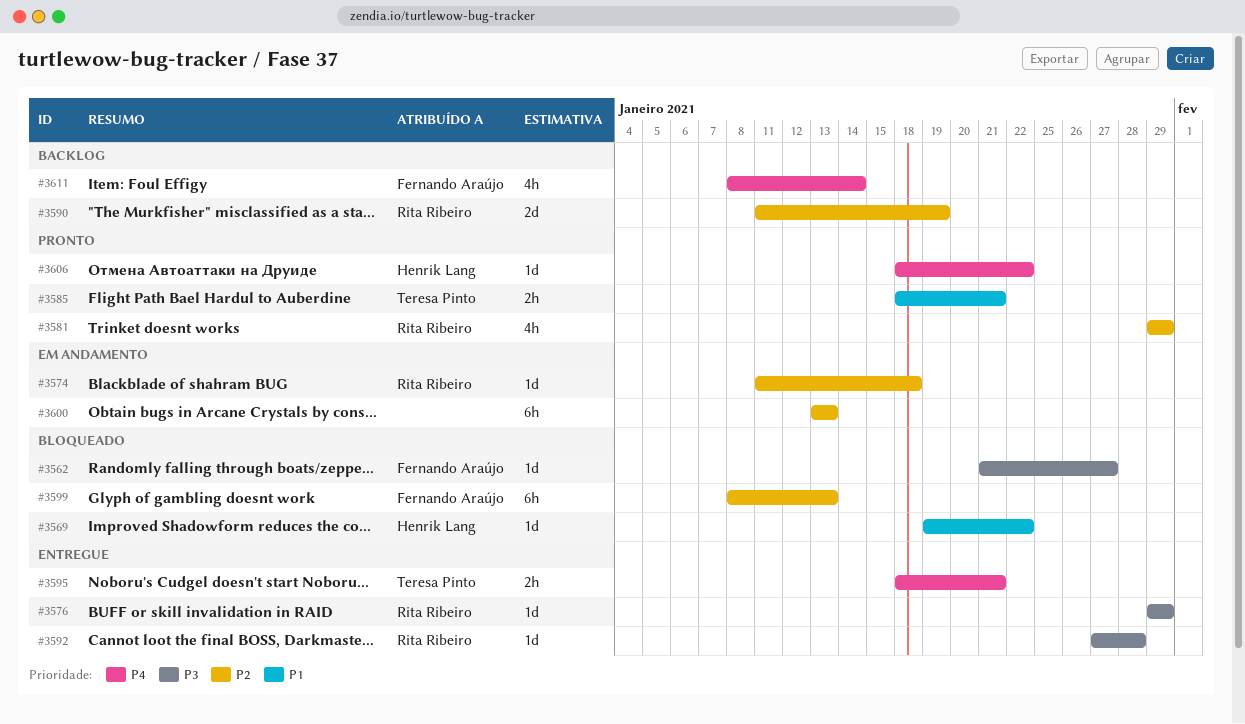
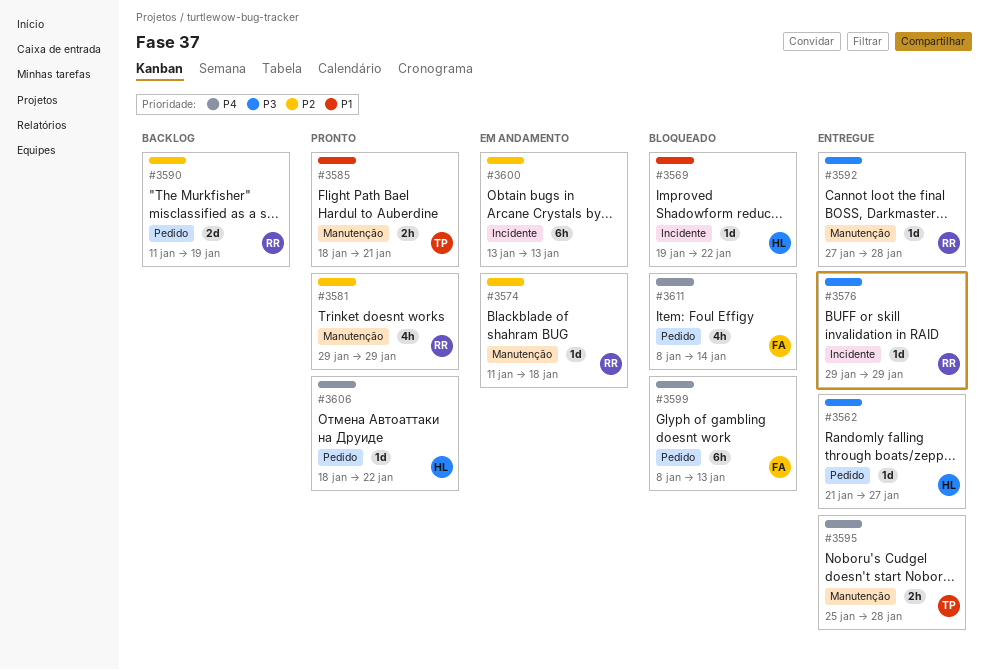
#3562, status: Bloqueado -> Entregue
#3562, owner: Fernando Araújo -> Henrik Lang
#3595, start: Jan 18 -> Jan 25
#3595, due: Jan 21 -> Jan 28
#3599, priority: P2 -> P4
#3611, status: Backlog -> Bloqueado

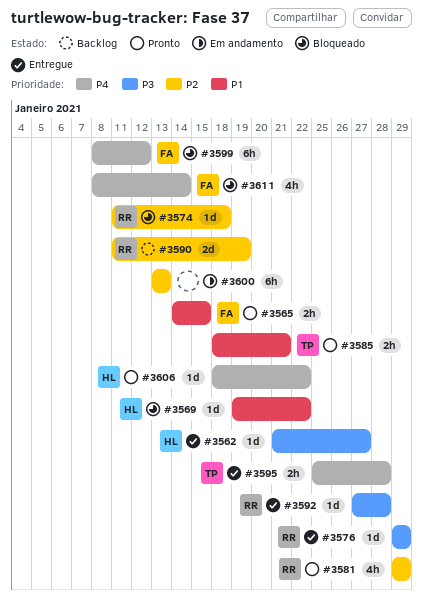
#3565: none -> present
#3574, status: Em andamento -> Bloqueado
#3599, due: Jan 13 -> Jan 12

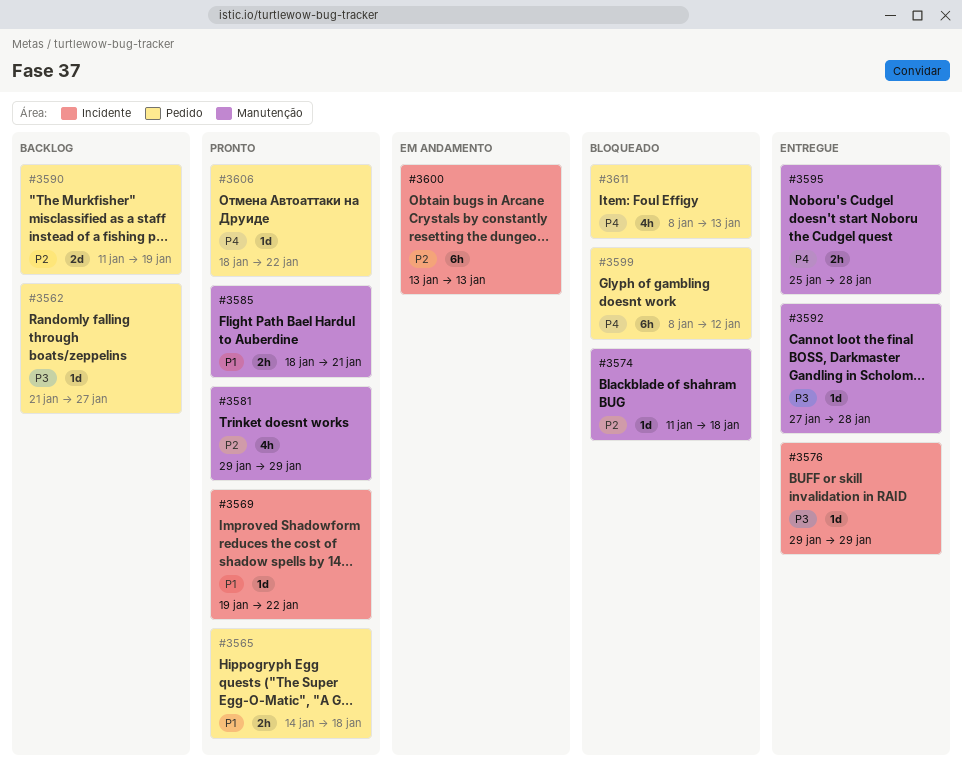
#3562, status: Entregue -> Backlog
#3565, due: Jan 15 -> Jan 18
#3569, status: Bloqueado -> Pronto
#3611, due: Jan 14 -> Jan 13

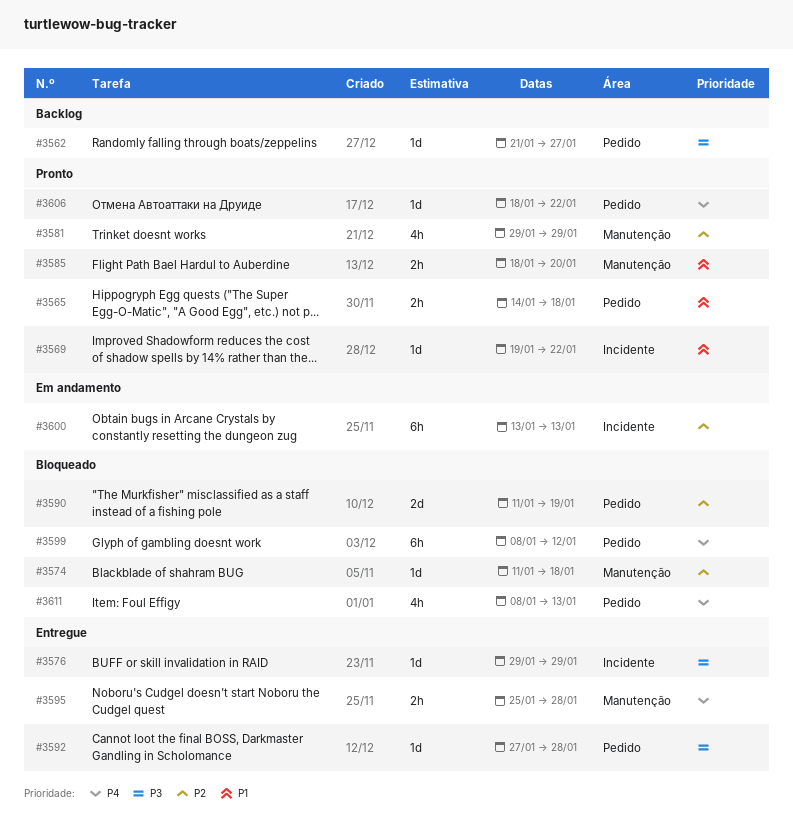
#3585, due: Jan 21 -> Jan 20
#3590, status: Backlog -> Bloqueado
#3592, label: Manutenção -> Pedido

